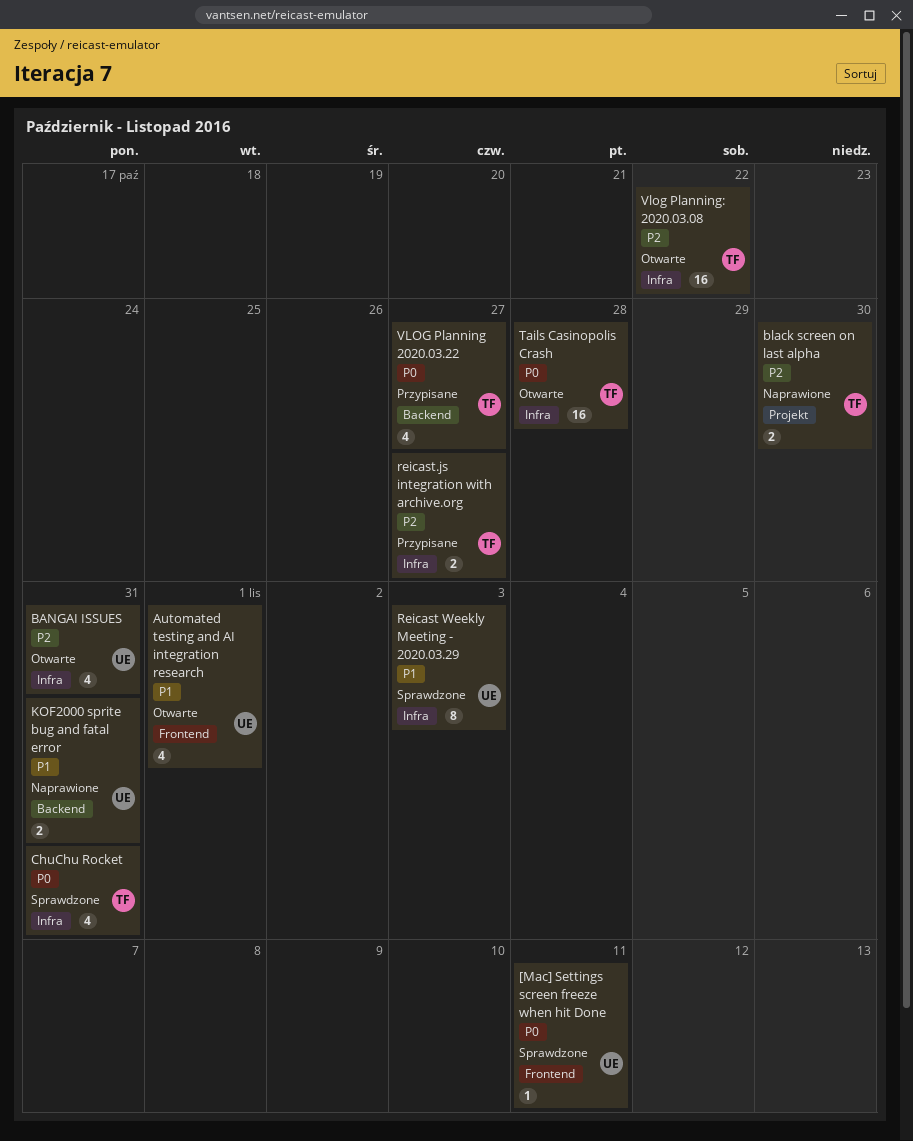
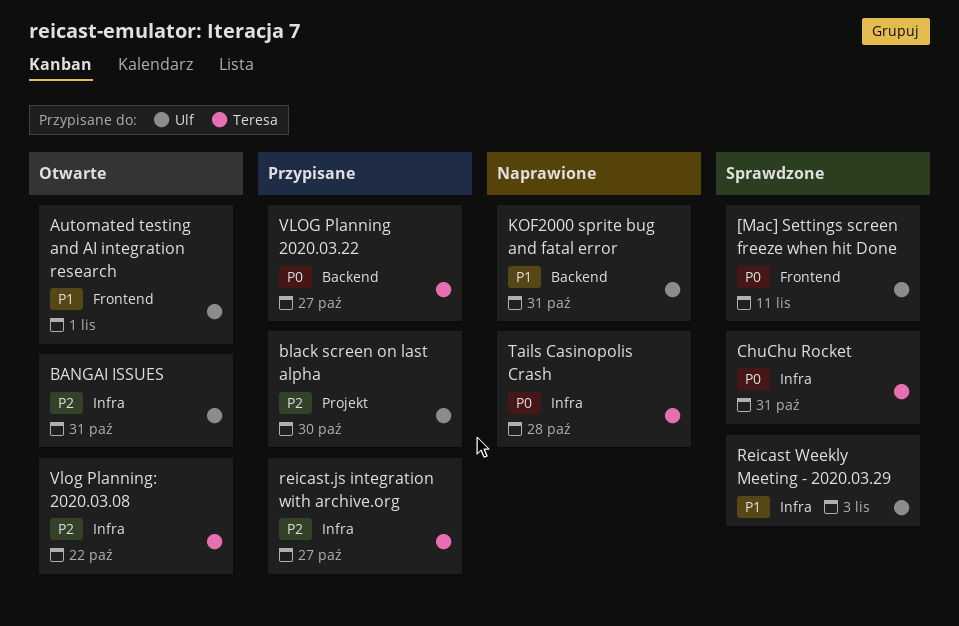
black screen on last alpha, status: Naprawione -> Przypisane
black screen on last alpha, owner: Teresa -> Ulf
Tails Casinopolis Crash, status: Otwarte -> Naprawione

